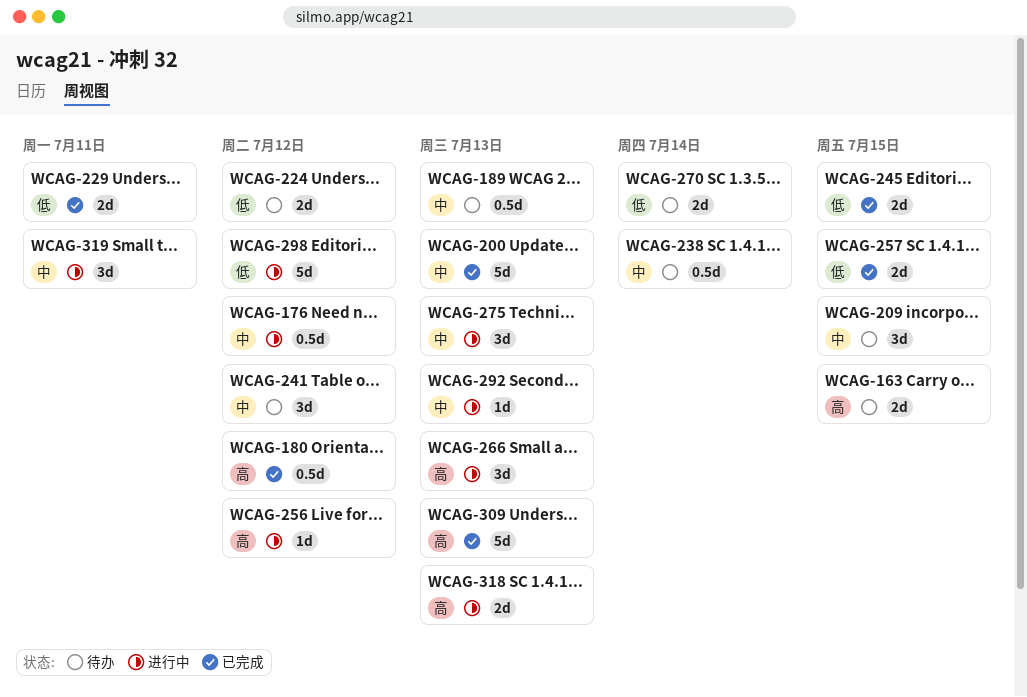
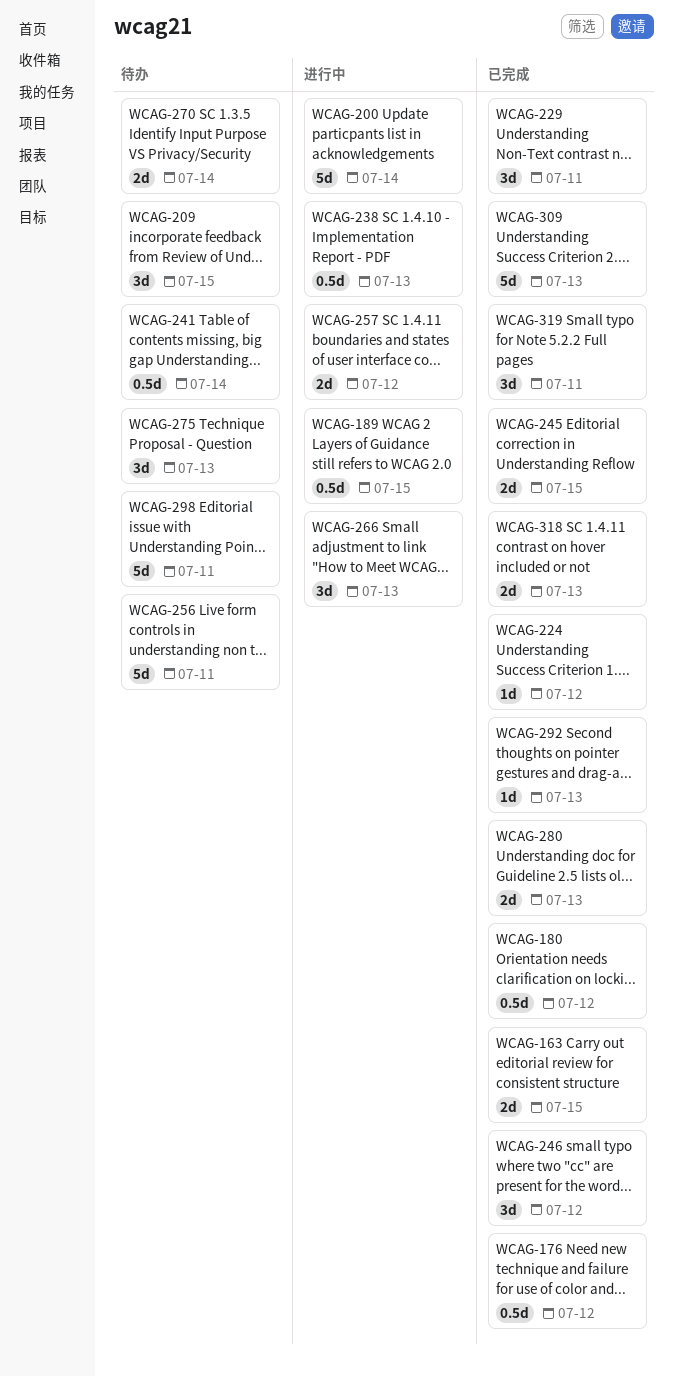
WCAG-163, status: 待办 -> 已完成
WCAG-176, status: 进行中 -> 已完成
WCAG-189, status: 待办 -> 进行中
WCAG-189, due: Jul 13 -> Jul 15
WCAG-200, status: 已完成 -> 进行中
WCAG-200, due: Jul 13 -> Jul 14
WCAG-224, status: 待办 -> 已完成
WCAG-224, estimate: 2d -> 1d
WCAG-229, estimate: 2d -> 3d
WCAG-238, status: 待办 -> 进行中
WCAG-238, due: Jul 14 -> Jul 13
WCAG-241, estimate: 3d -> 0.5d
WCAG-241, due: Jul 12 -> Jul 14
WCAG-246: none -> present
WCAG-256, status: 进行中 -> 待办
WCAG-256, estimate: 1d -> 5d
WCAG-256, due: Jul 12 -> Jul 11
WCAG-257, status: 已完成 -> 进行中
WCAG-257, due: Jul 15 -> Jul 12
WCAG-275, status: 进行中 -> 待办
WCAG-280: none -> present
WCAG-292, status: 进行中 -> 已完成
WCAG-298, status: 进行中 -> 待办
WCAG-298, due: Jul 12 -> Jul 11
WCAG-318, status: 进行中 -> 已完成
WCAG-319, status: 进行中 -> 已完成

